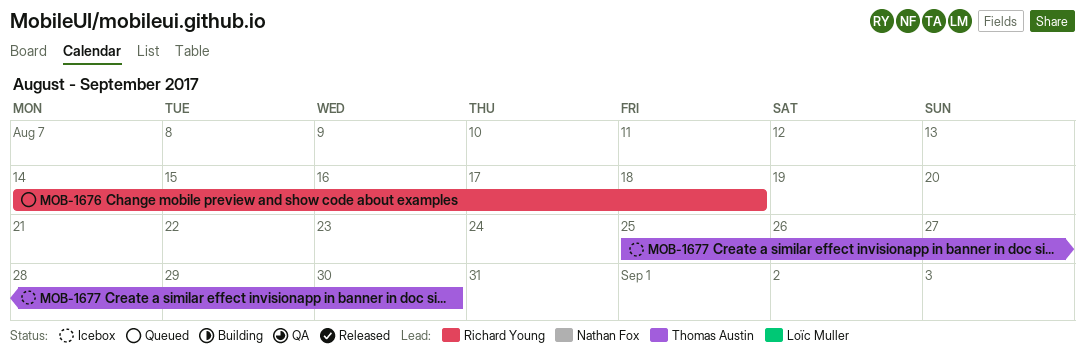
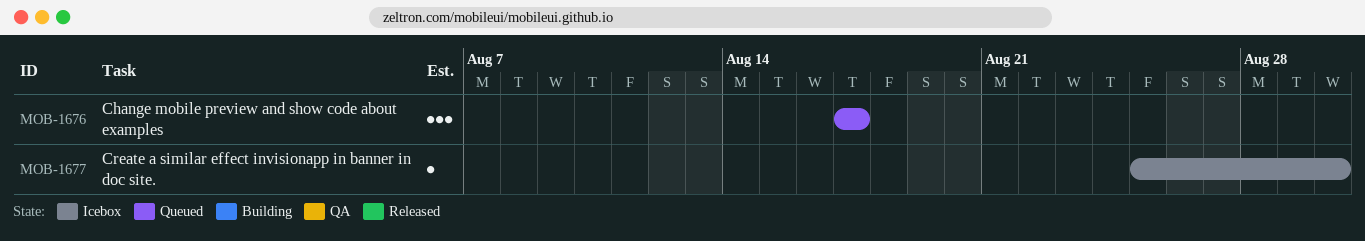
MOB-1676, start: Aug 14 -> Aug 17
MOB-1676, due: Aug 18 -> Aug 17

